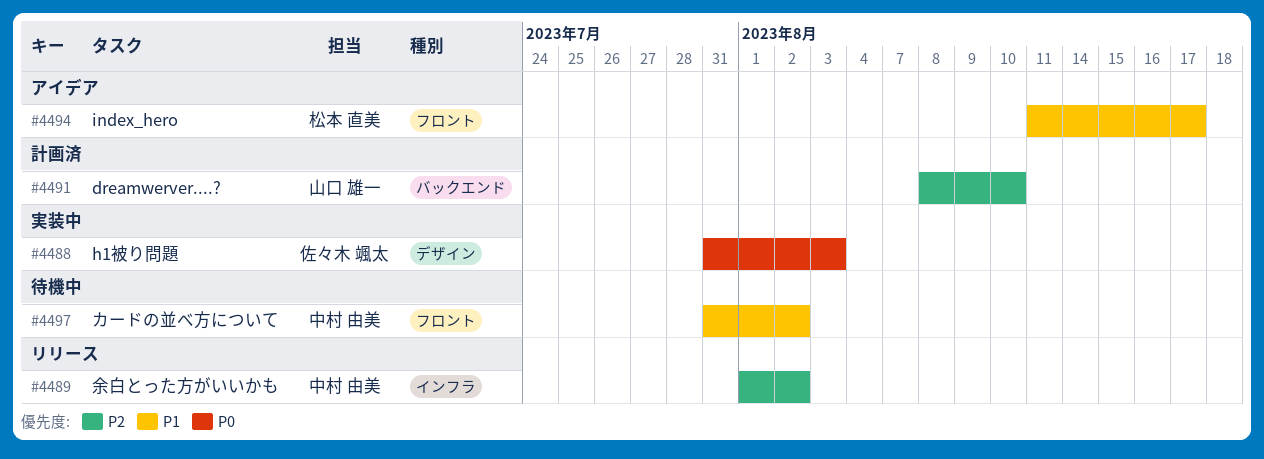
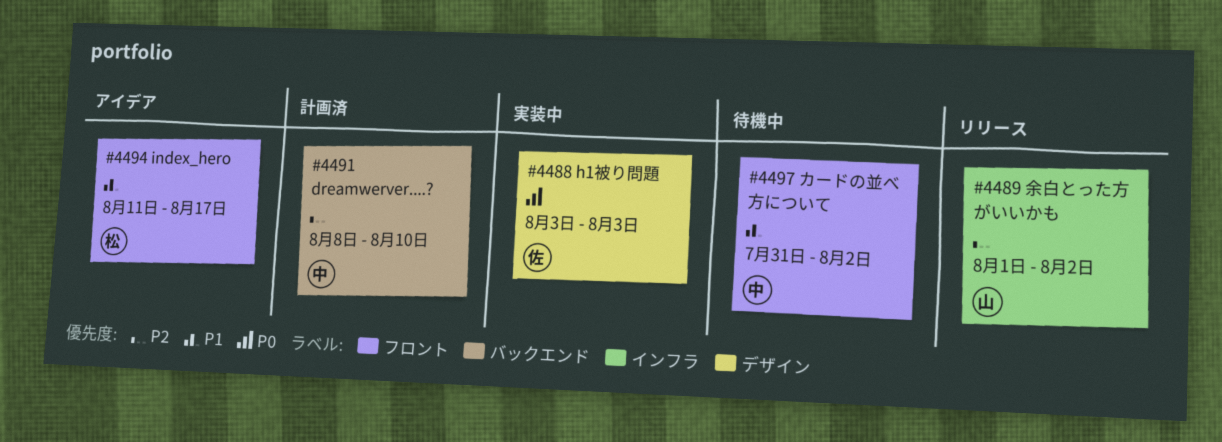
#4488, start: Jul 31 -> Aug 3
#4489, owner: 中村 由美 -> 山口 雄一
#4491, owner: 山口 雄一 -> 中村 由美

